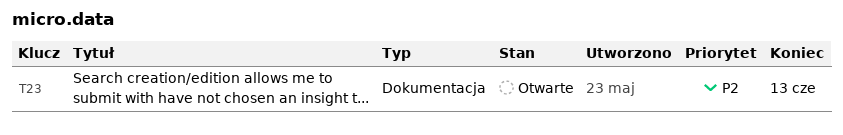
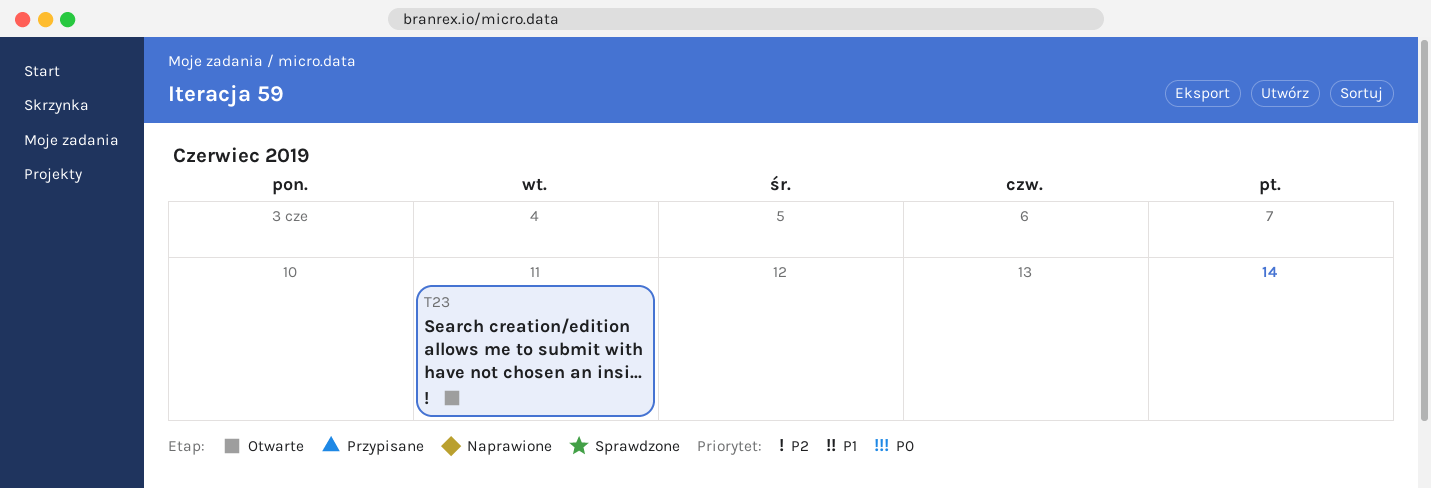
T23, due: Jun 13 -> Jun 11

